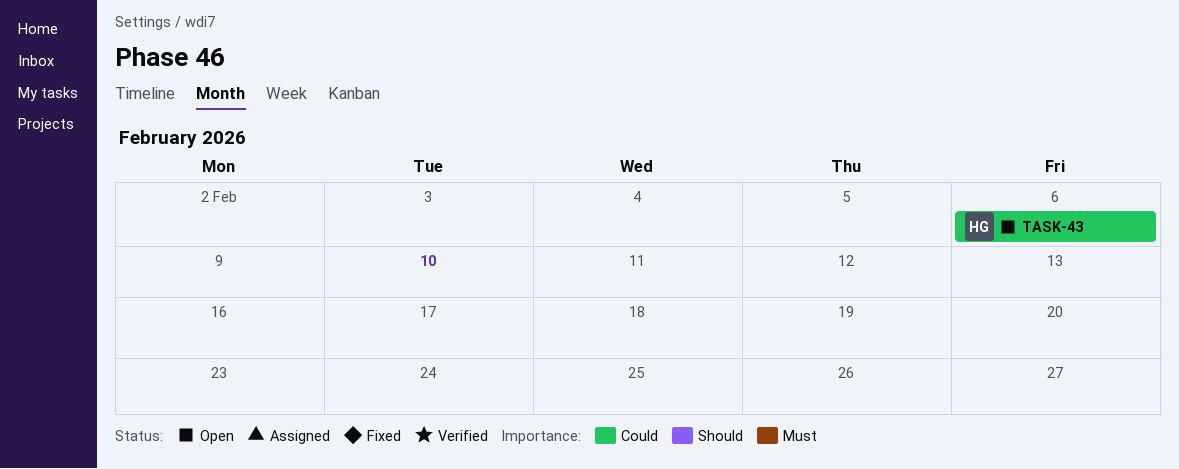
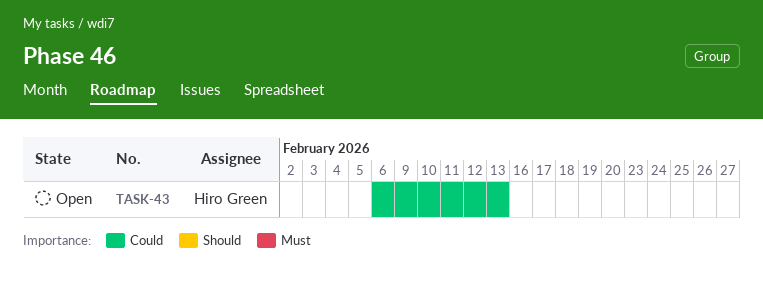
TASK-43, due: Feb 6 -> Feb 13

